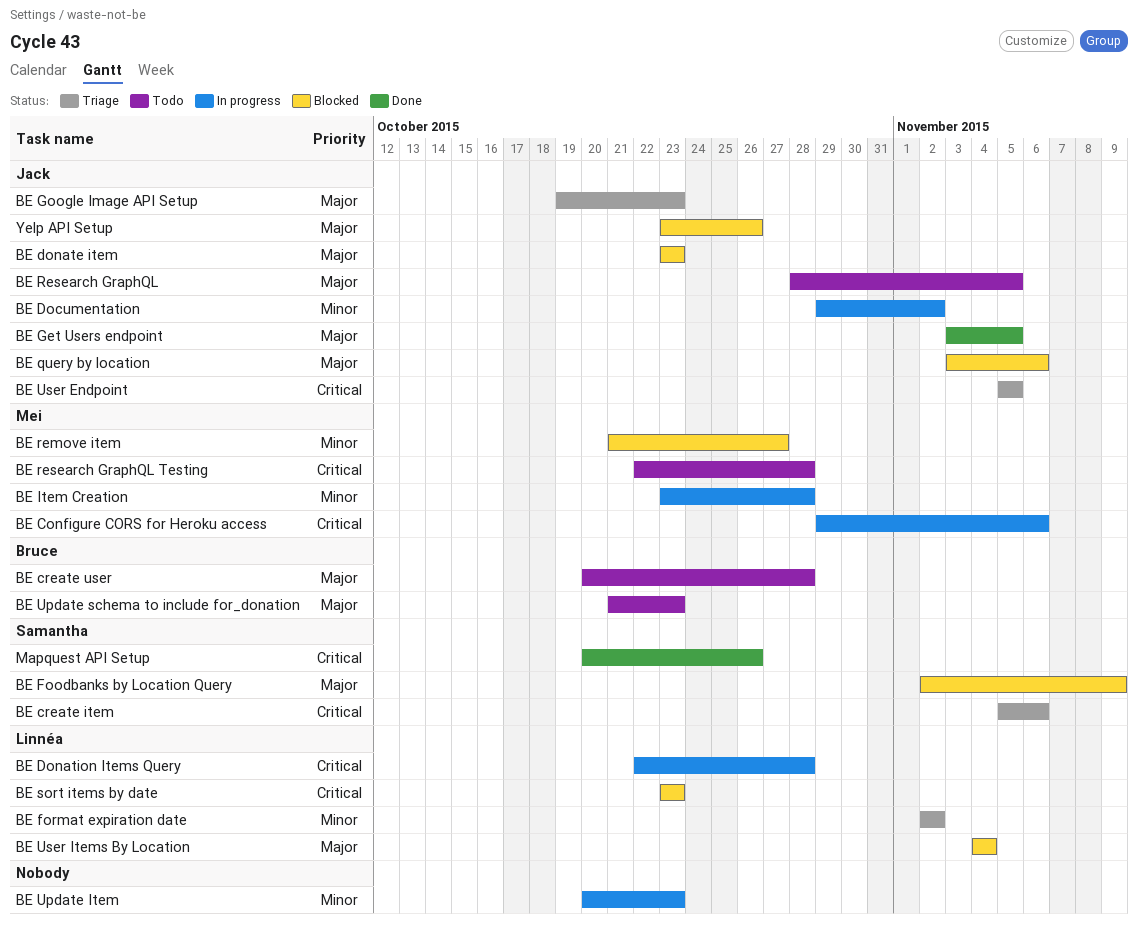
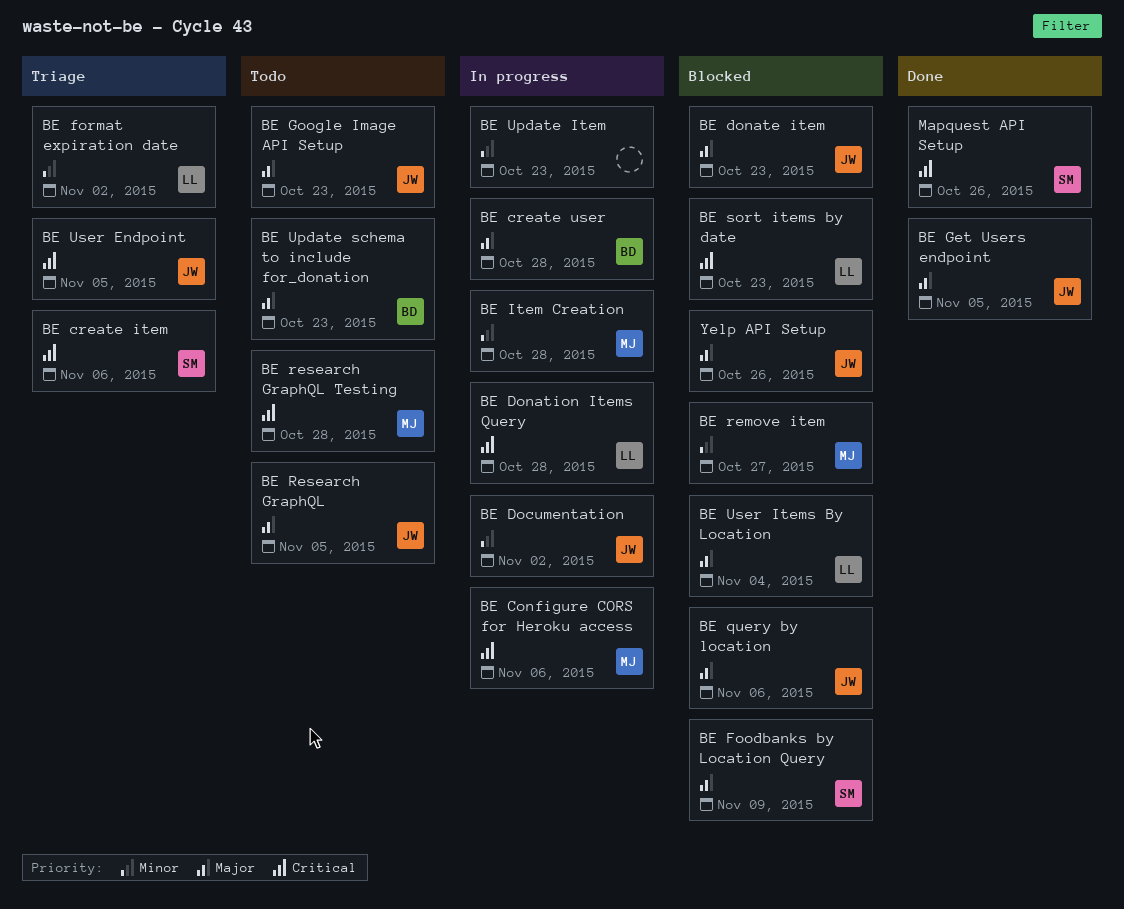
BE create user, status: Todo -> In progress
BE Google Image API Setup, status: Triage -> Todo

